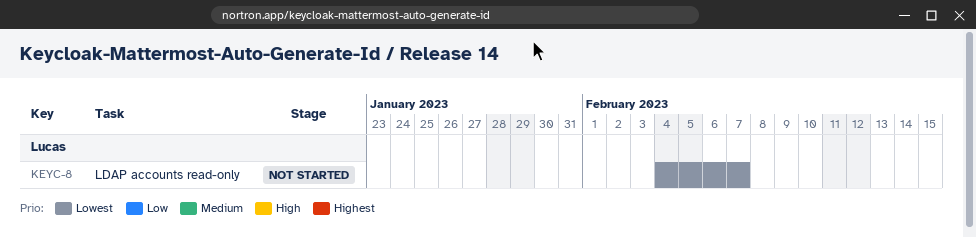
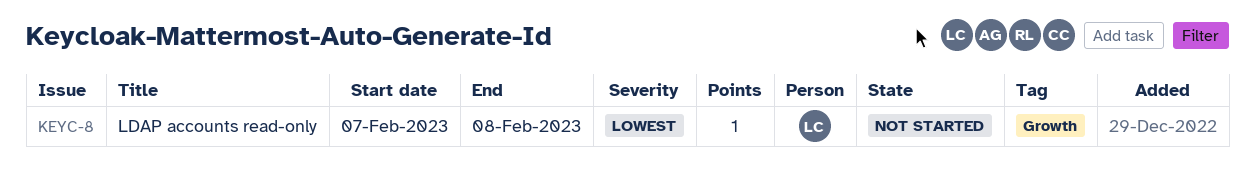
KEYC-8, start: Feb 4 -> Feb 7
KEYC-8, due: Feb 7 -> Feb 8

